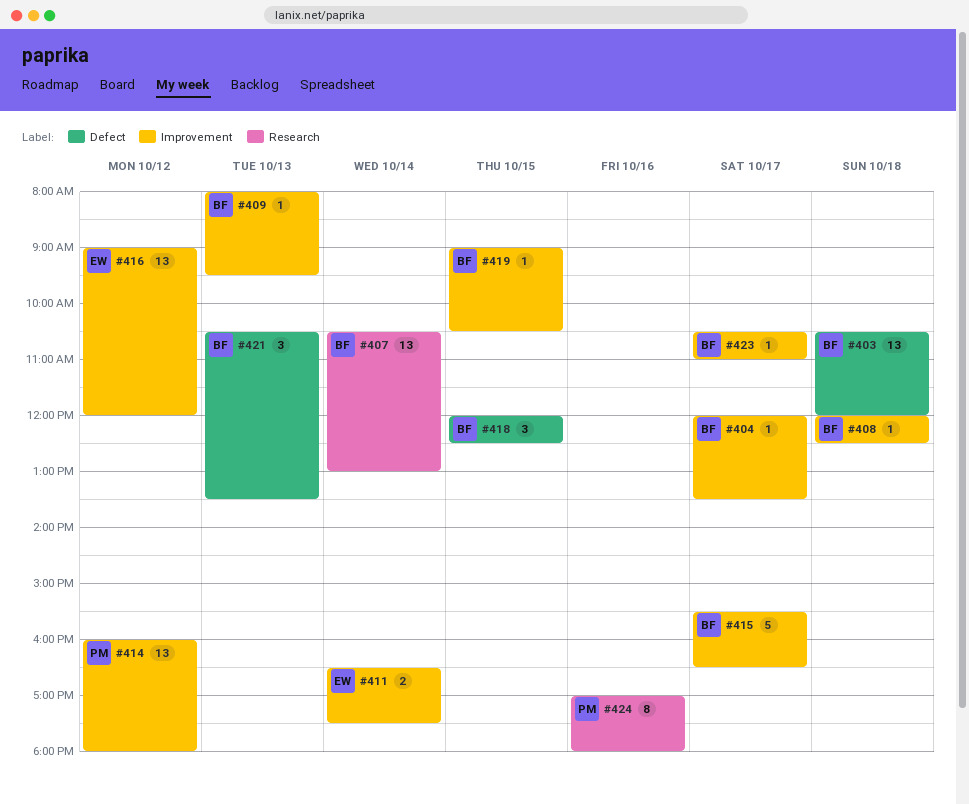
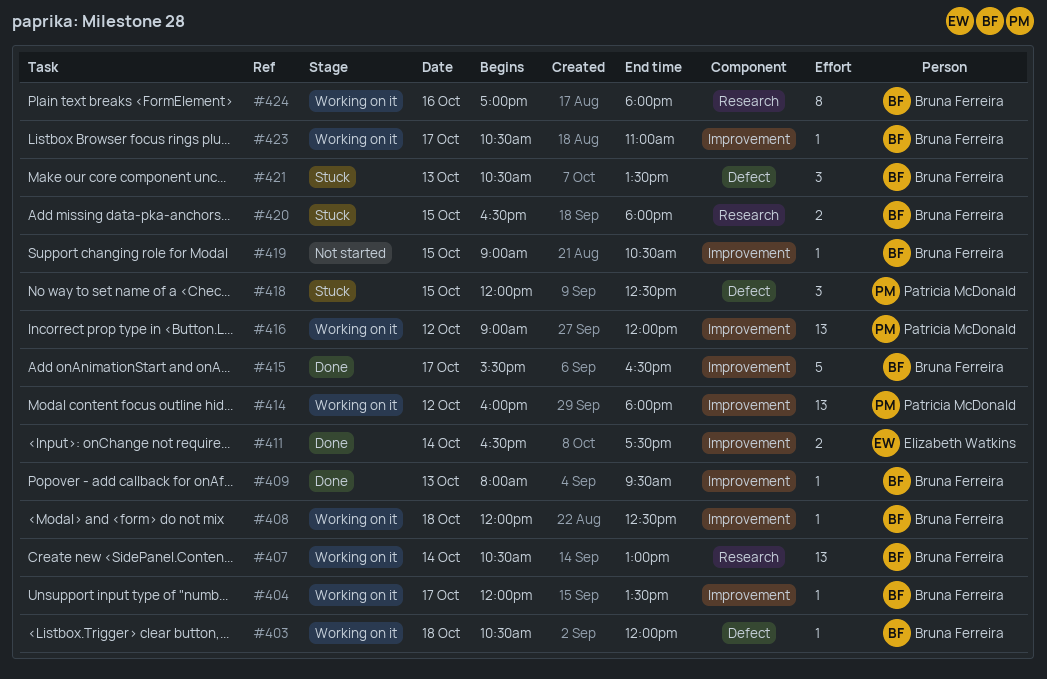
#403, estimate: 13 -> 1
#416, owner: Elizabeth Watkins -> Patricia McDonald
#418, owner: Bruna Ferreira -> Patricia McDonald
#420: none -> present
#424, owner: Patricia McDonald -> Bruna Ferreira

